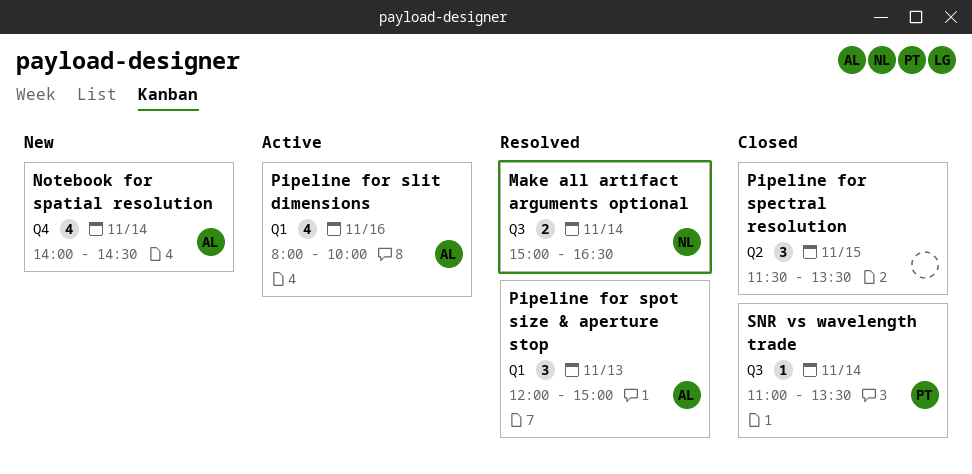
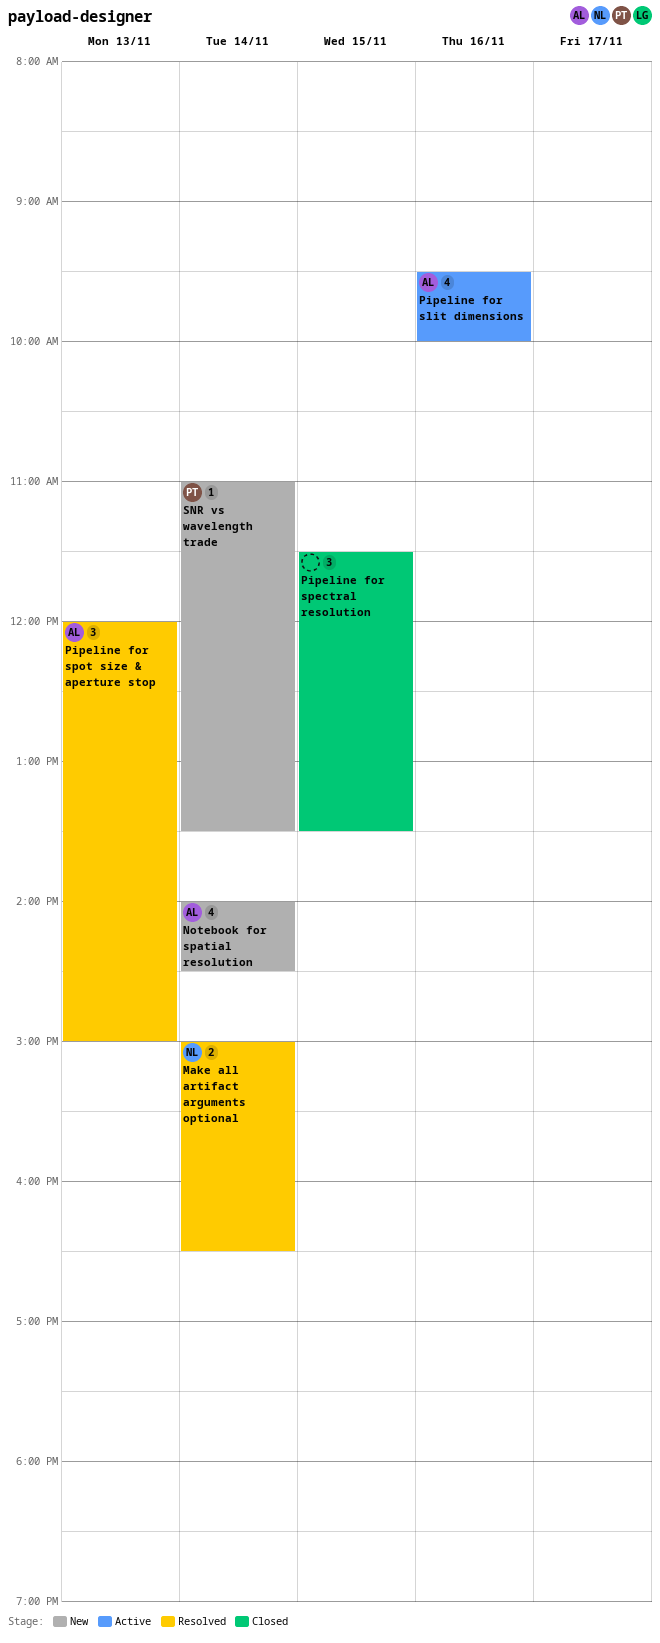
Pipeline for slit dimensions, begins: 08:00 -> 09:30
SNR vs wavelength trade, status: Closed -> New

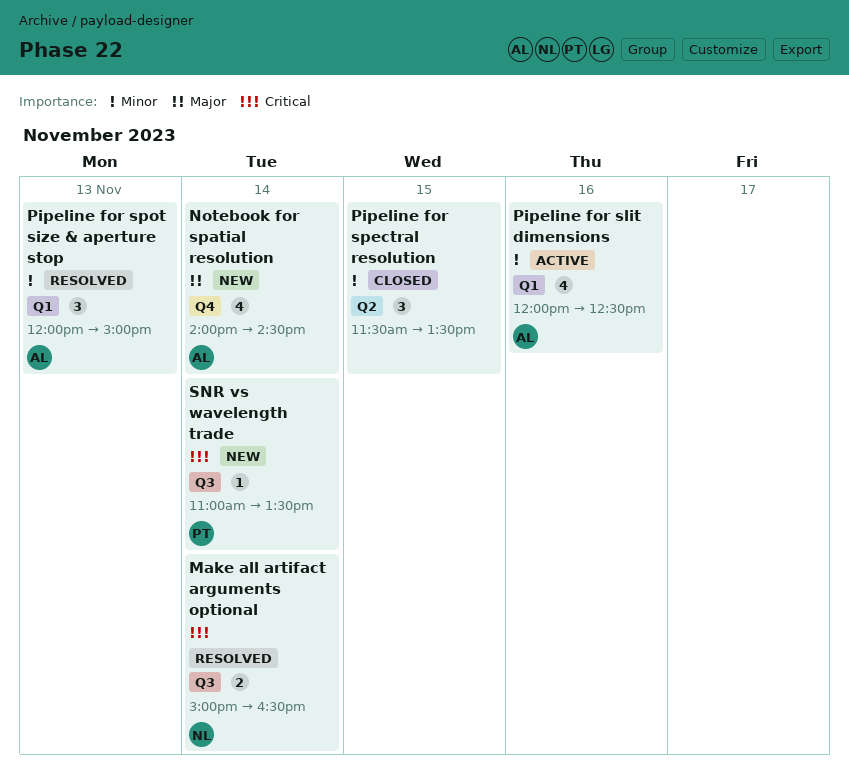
Pipeline for slit dimensions, begins: 09:30 -> 12:00
Pipeline for slit dimensions, ends: 10:00 -> 12:30

